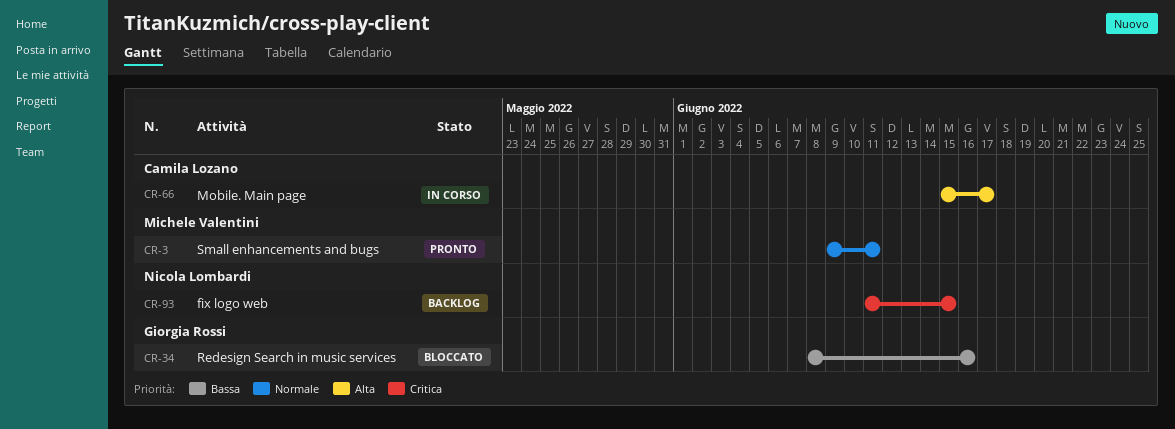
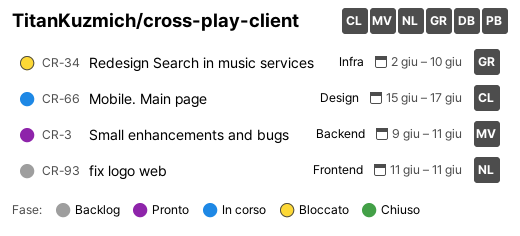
CR-34, start: Jun 8 -> Jun 2
CR-34, due: Jun 16 -> Jun 10
CR-93, due: Jun 15 -> Jun 11

